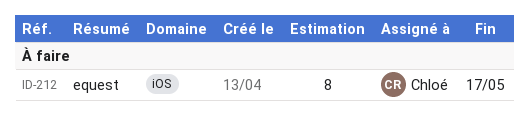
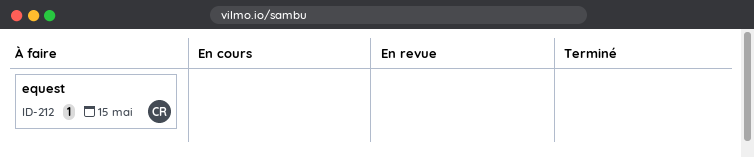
ID-212, estimate: 8 -> 1
ID-212, due: May 17 -> May 15

